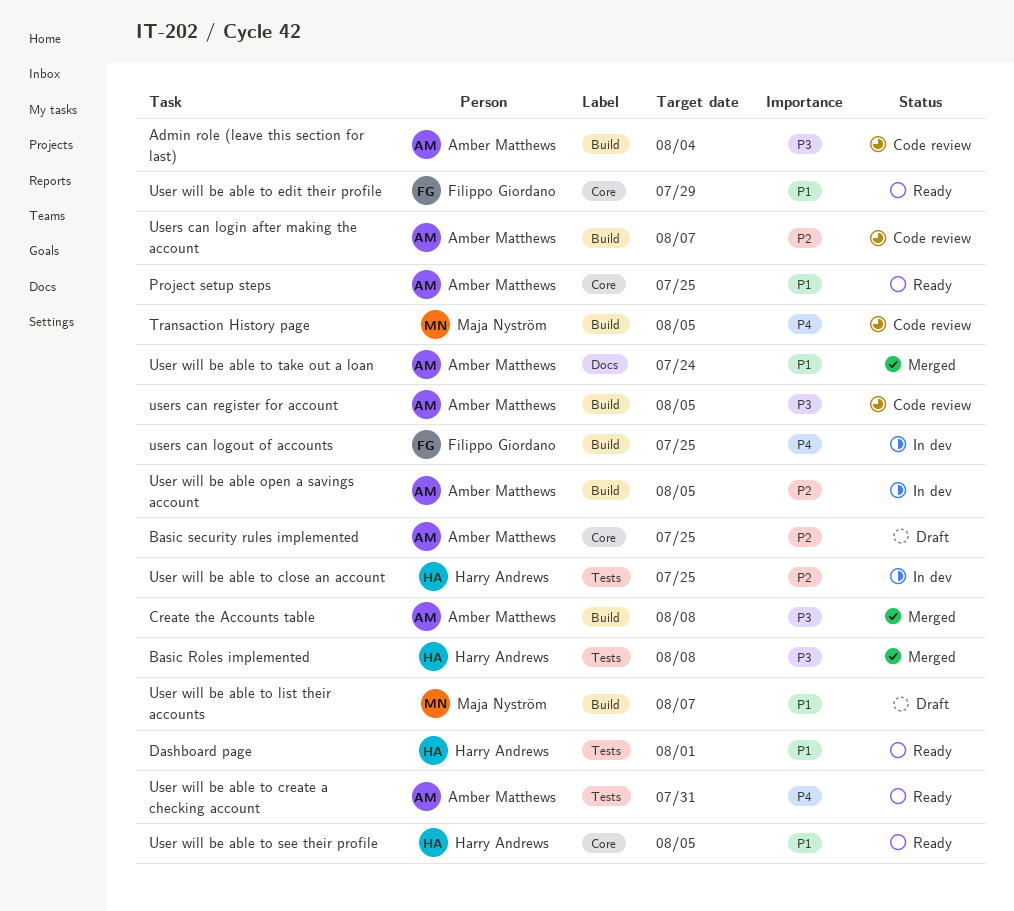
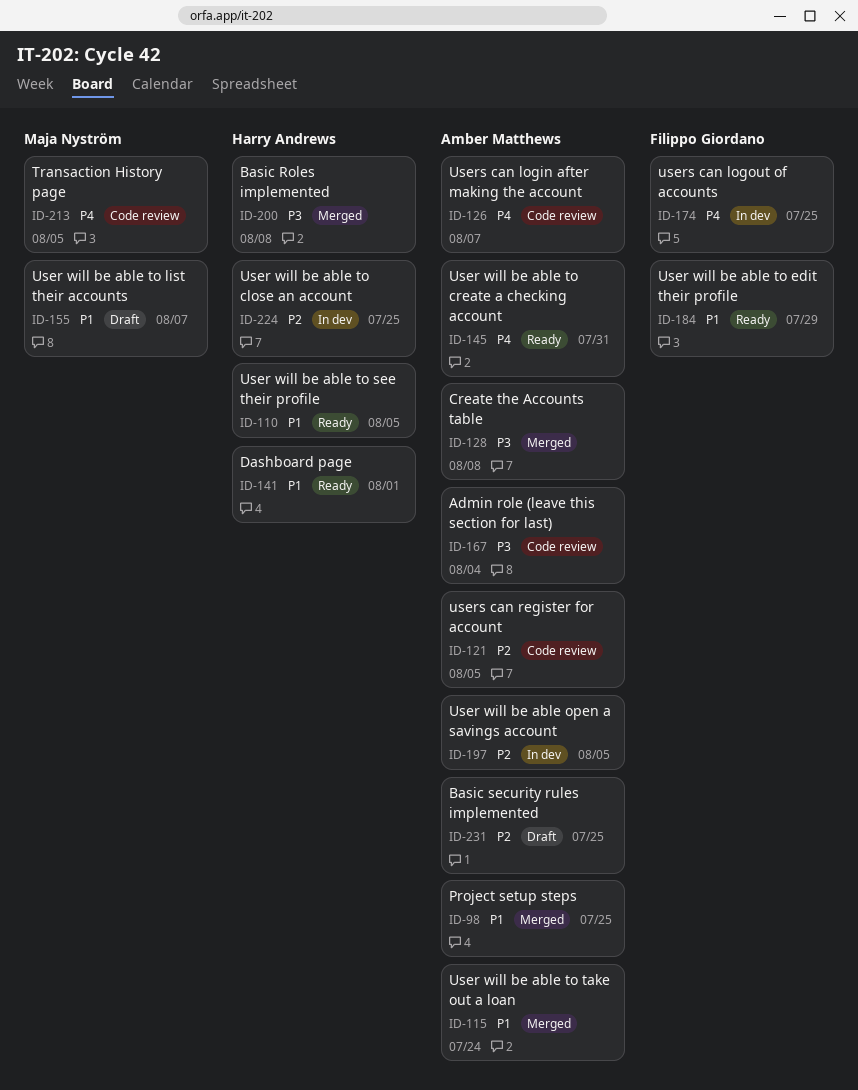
Project setup steps, status: Ready -> Merged
Users can login after making the account, priority: P2 -> P4
users can register for account, priority: P3 -> P2

